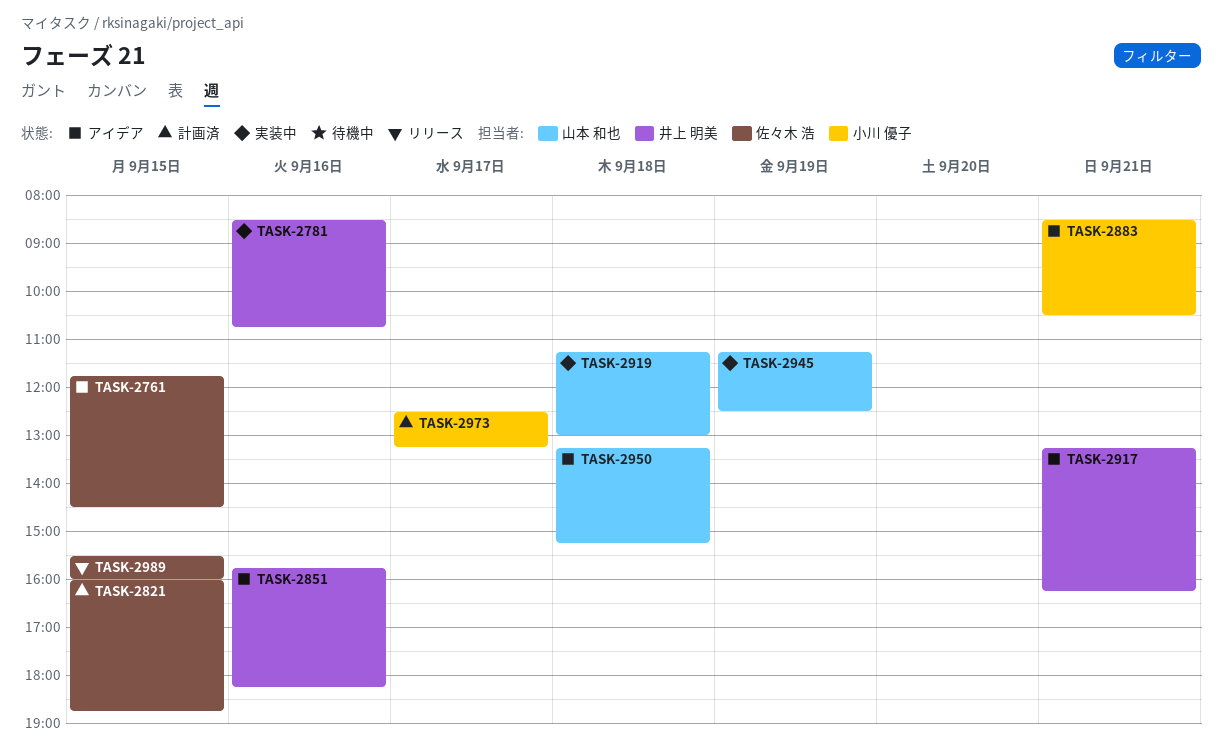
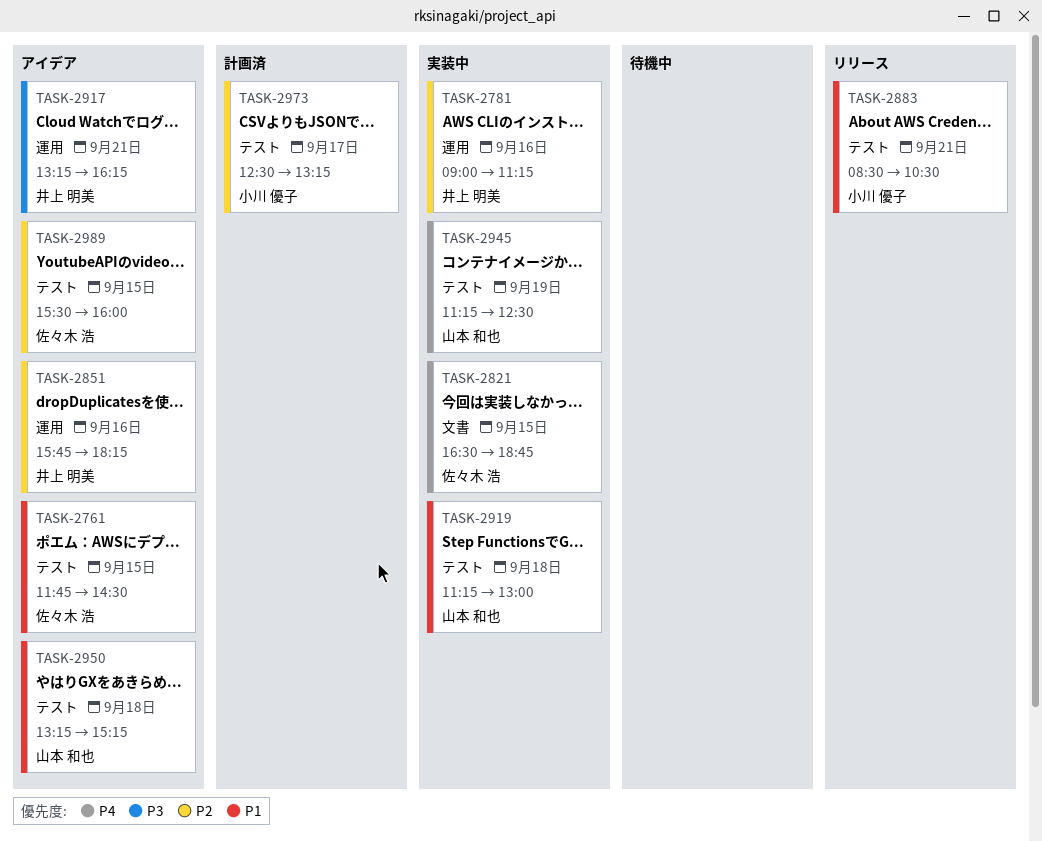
TASK-2781, begins: 08:30 -> 09:00
TASK-2781, ends: 10:45 -> 11:15
TASK-2821, status: 計画済 -> 実装中
TASK-2821, begins: 16:00 -> 16:30
TASK-2883, status: アイデア -> リリース
TASK-2989, status: リリース -> アイデア

